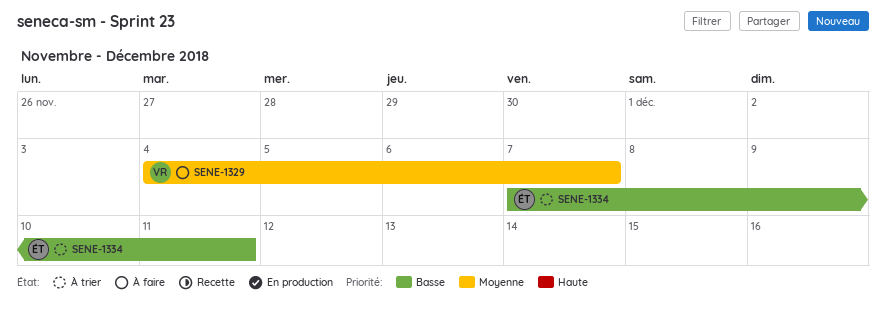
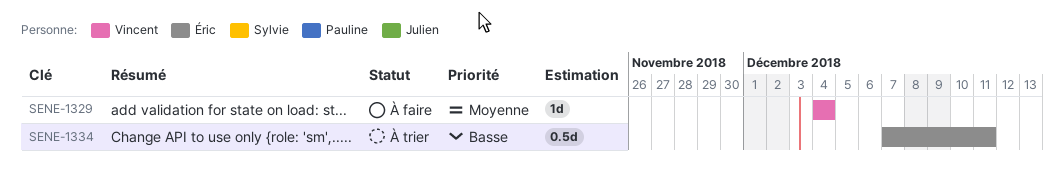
SENE-1329, due: Dec 7 -> Dec 4

